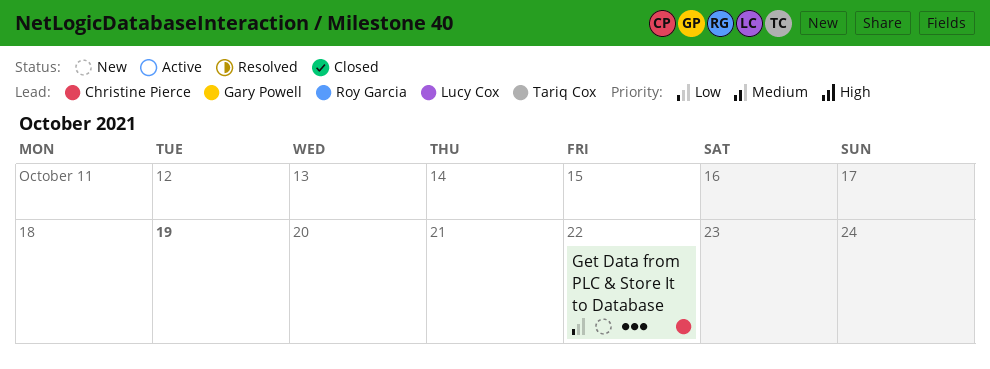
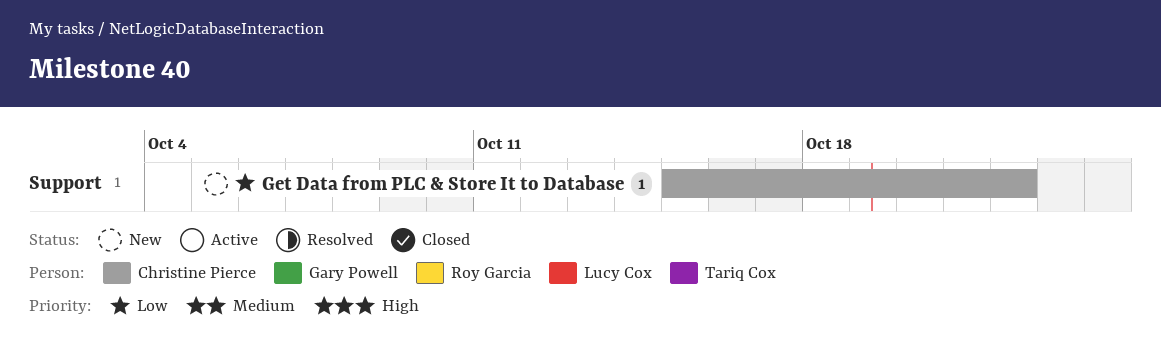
Get Data from PLC & Store It to Database, estimate: 3 -> 1

